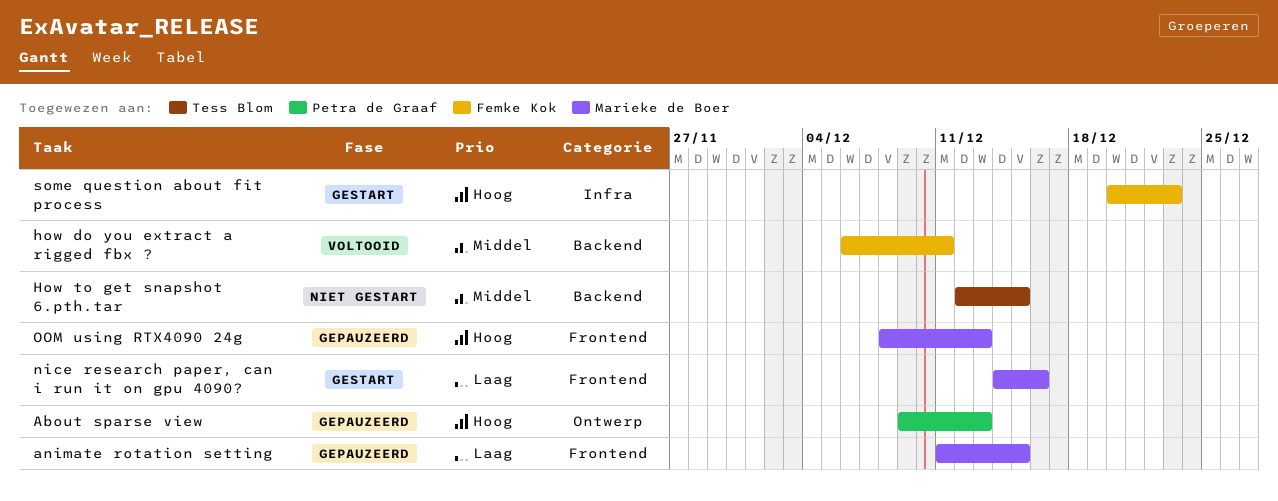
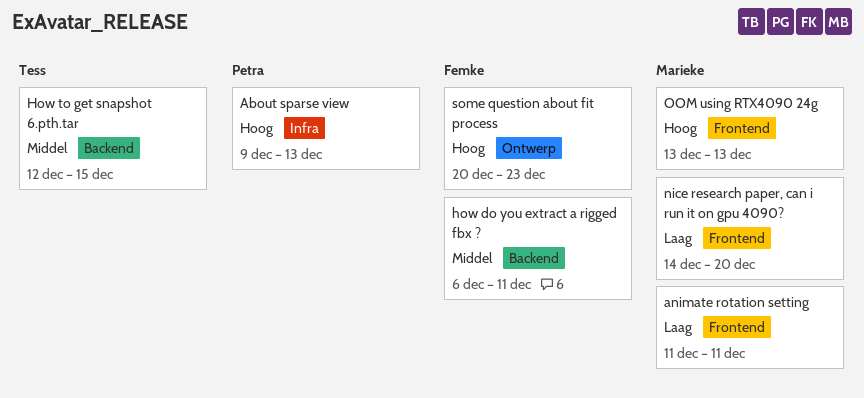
About sparse view, label: Ontwerp -> Infra
animate rotation setting, due: Dec 15 -> Dec 11
nice research paper, can i run it on gpu 4090?, due: Dec 16 -> Dec 20
OOM using RTX4090 24g, start: Dec 8 -> Dec 13
some question about fit process, label: Infra -> Ontwerp

